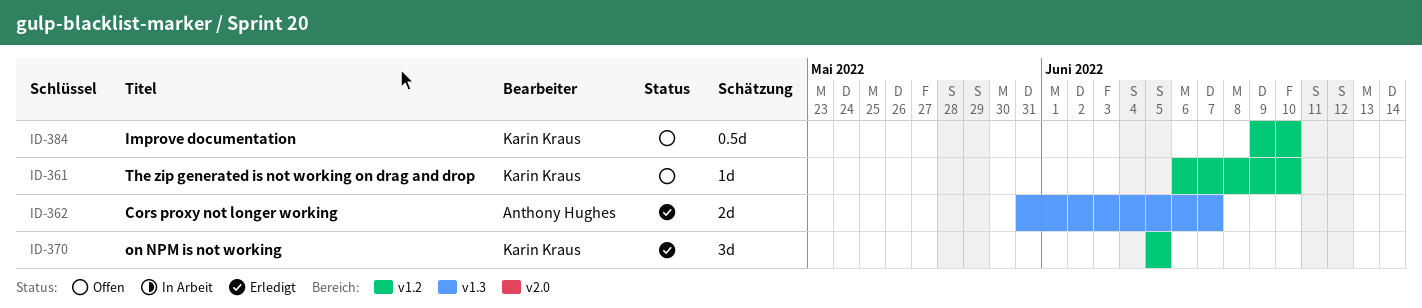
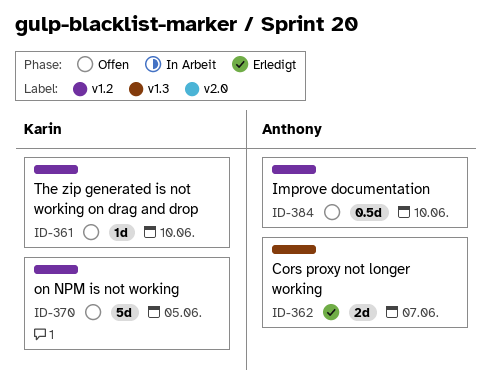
ID-370, status: Erledigt -> Offen
ID-370, estimate: 3d -> 5d
ID-384, owner: Karin Kraus -> Anthony Hughes

